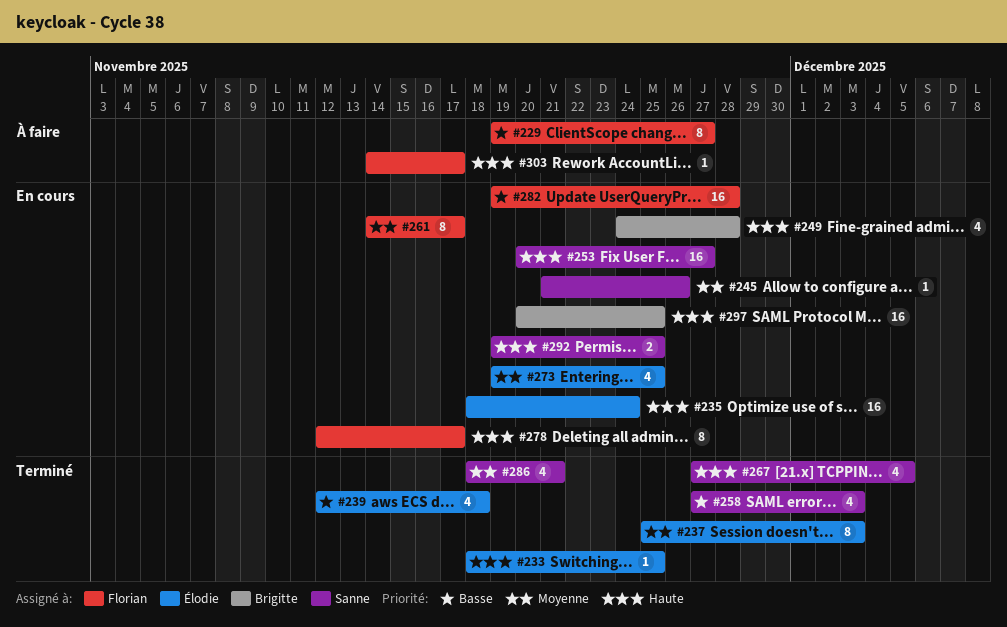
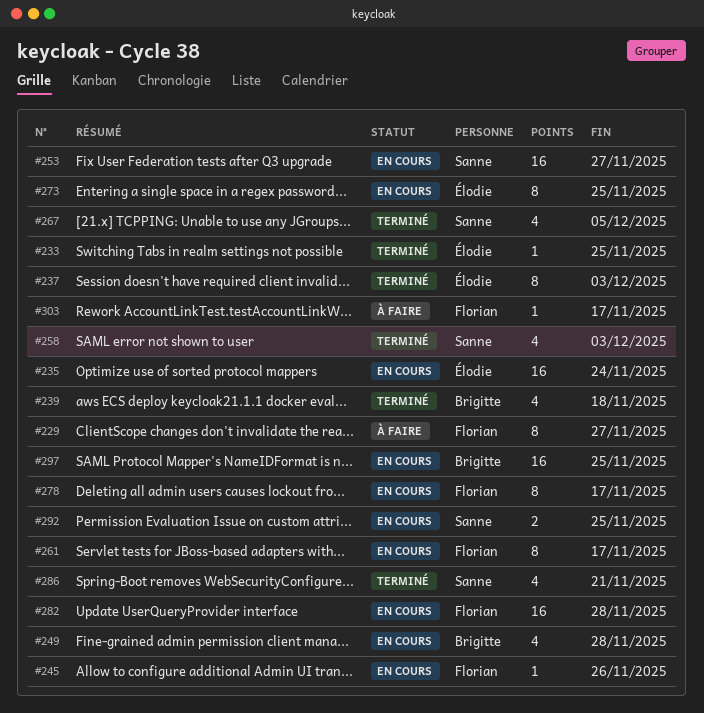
#239, owner: Élodie -> Brigitte
#245, owner: Sanne -> Florian
#273, estimate: 4 -> 8

